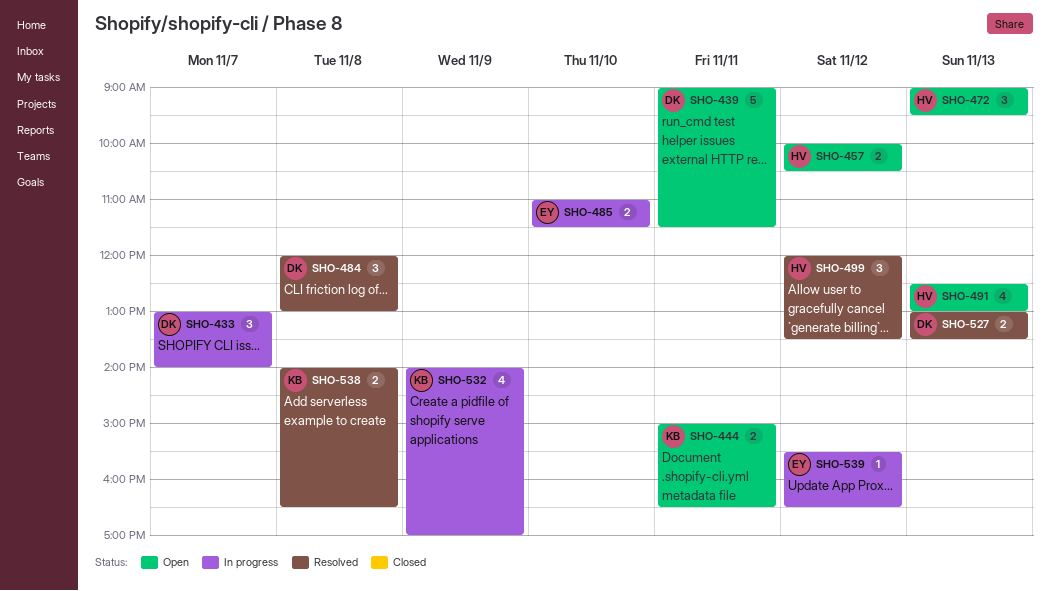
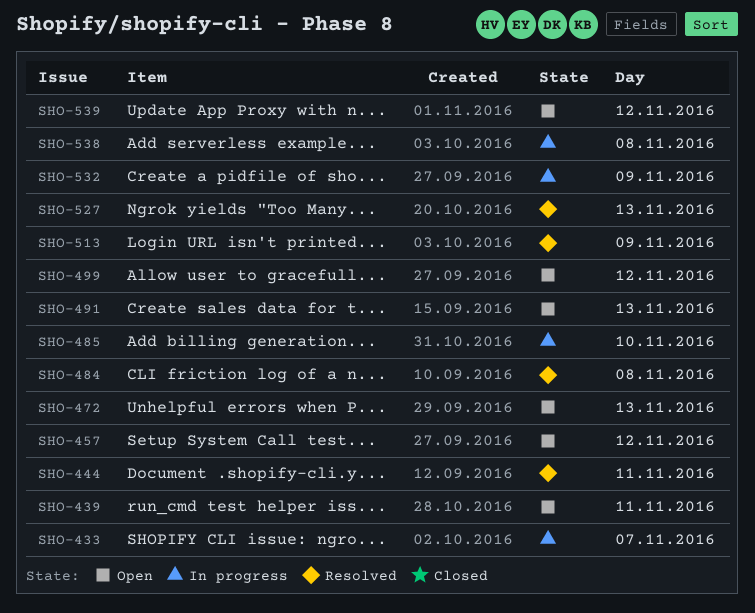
SHO-444, status: Open -> Resolved
SHO-499, status: Resolved -> Open
SHO-513: none -> present
SHO-538, status: Resolved -> In progress
SHO-539, status: In progress -> Open

